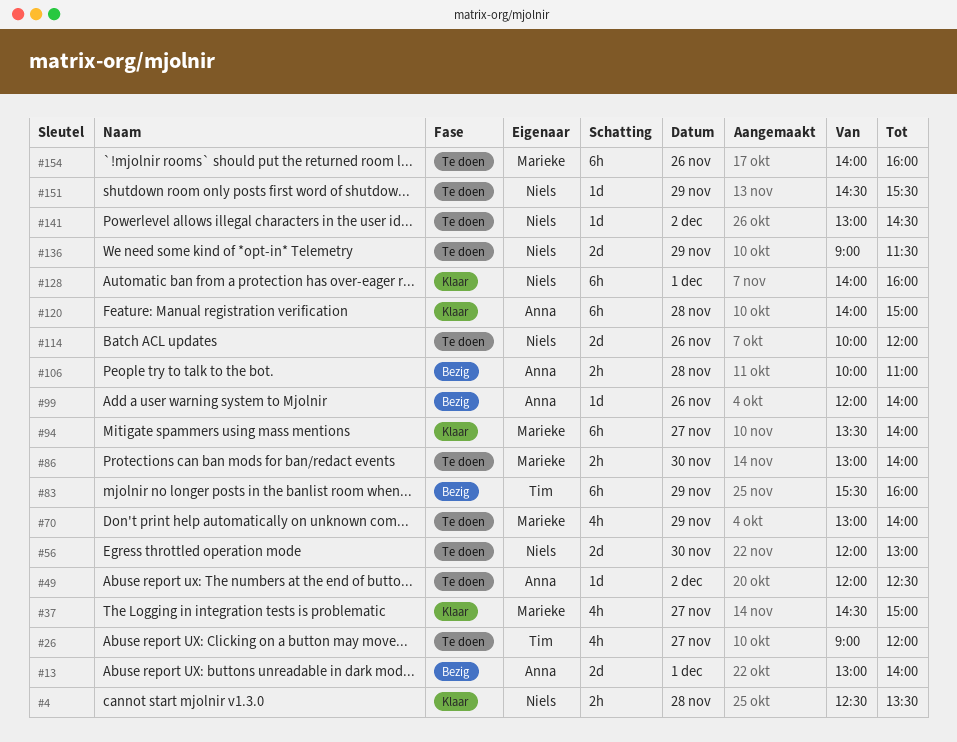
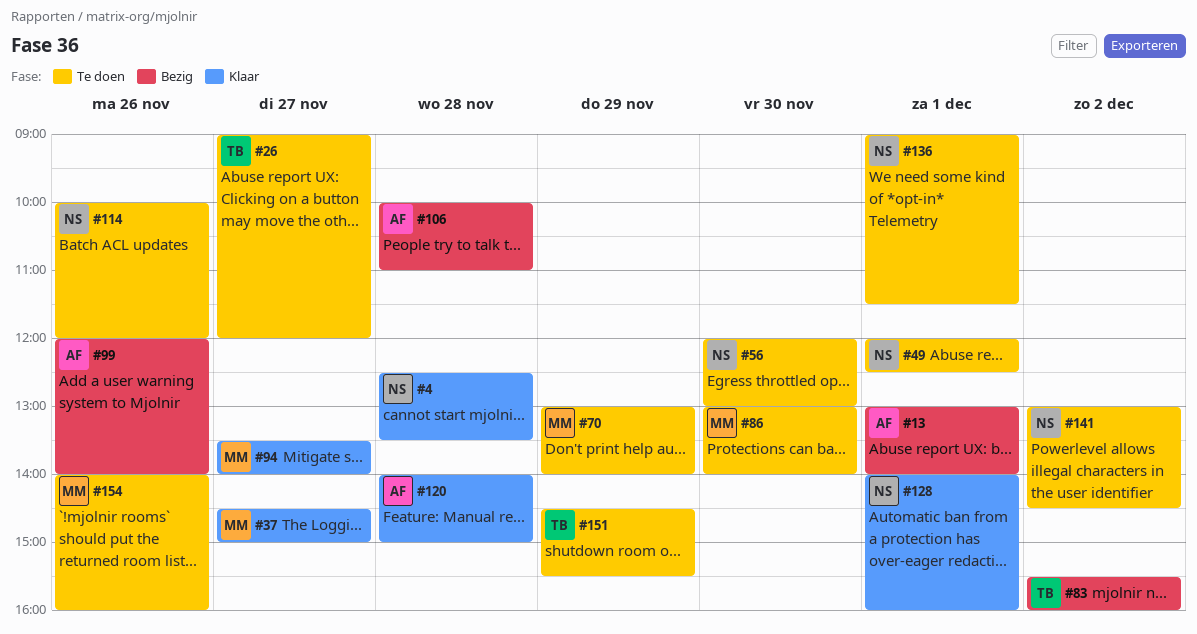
#49, owner: Anna -> Niels
#49, day: Dec 2 -> Dec 1
#83, day: Nov 29 -> Dec 2
#136, day: Nov 29 -> Dec 1
#151, owner: Niels -> Tim

